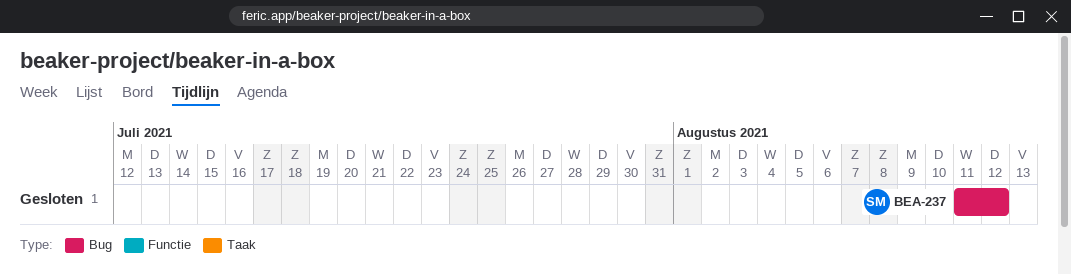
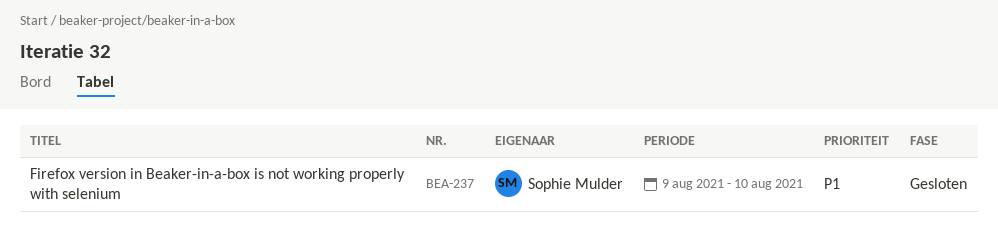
BEA-237, start: Aug 11 -> Aug 9
BEA-237, due: Aug 12 -> Aug 10

